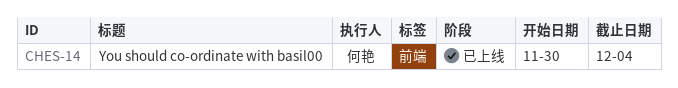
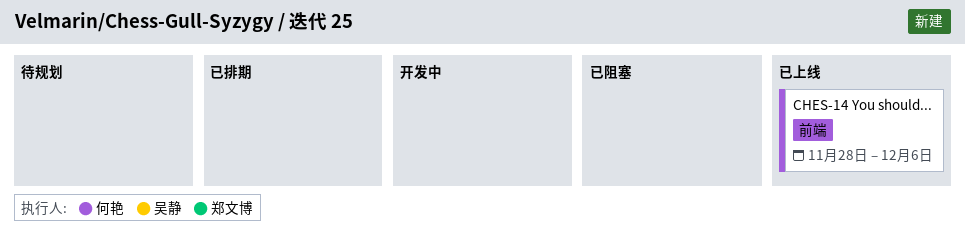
CHES-14, start: Nov 30 -> Nov 28
CHES-14, due: Dec 4 -> Dec 6

